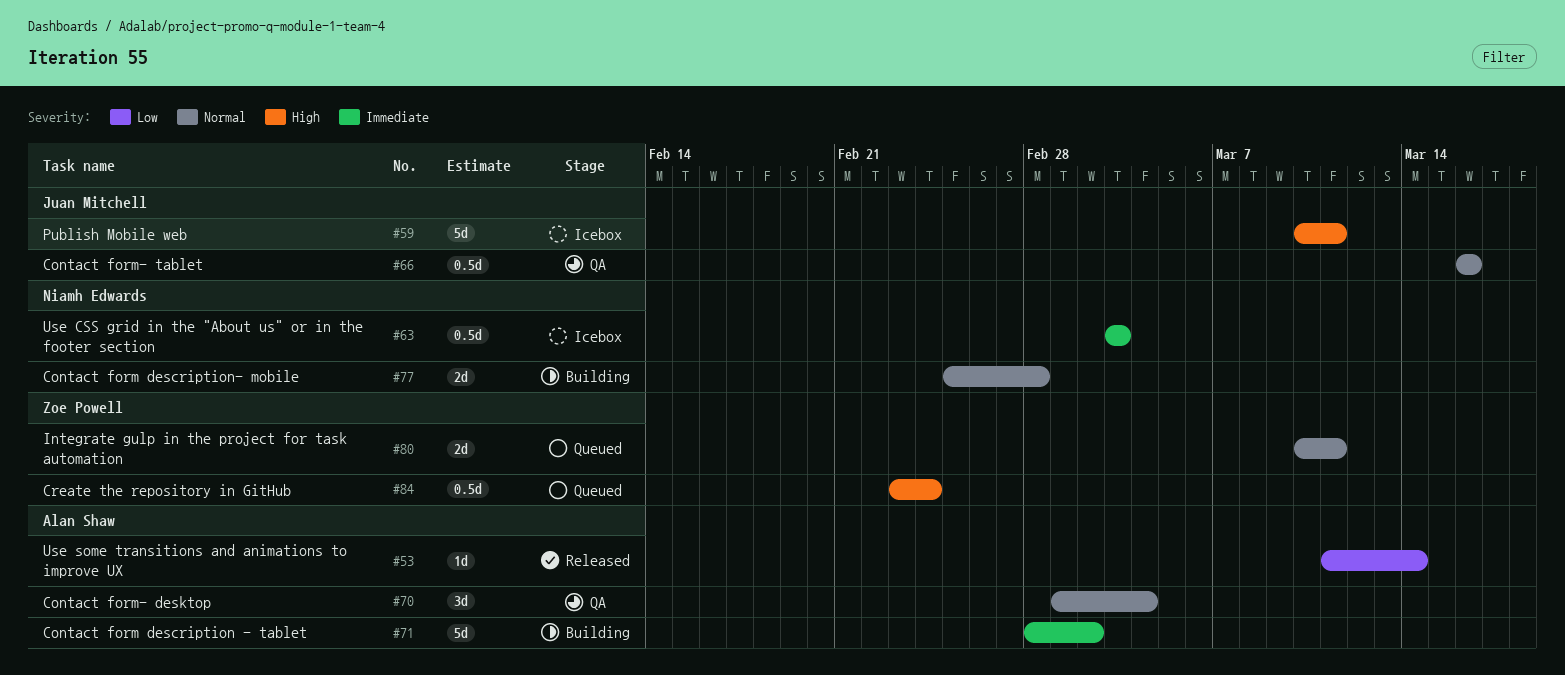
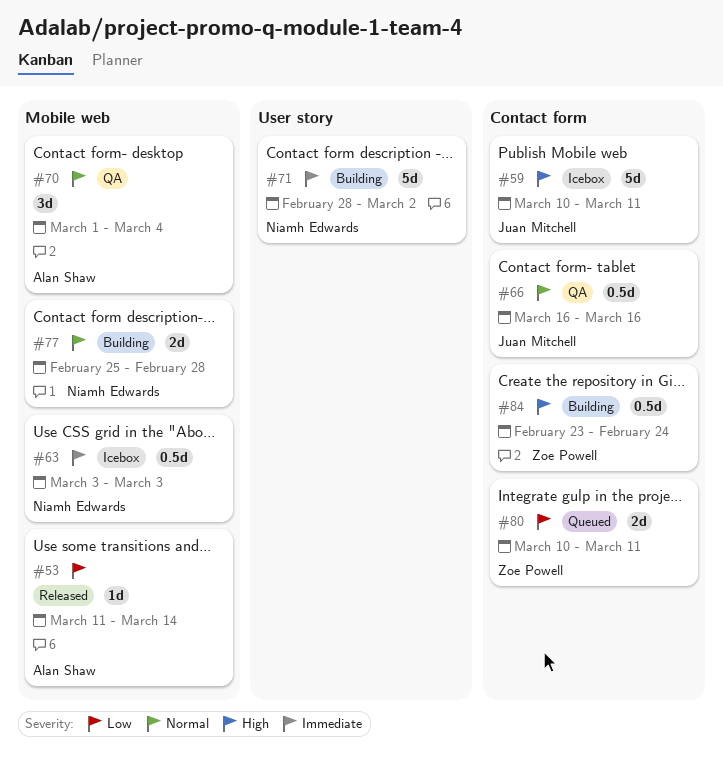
#71, owner: Alan Shaw -> Niamh Edwards
#80, priority: Normal -> Low
#84, status: Queued -> Building

